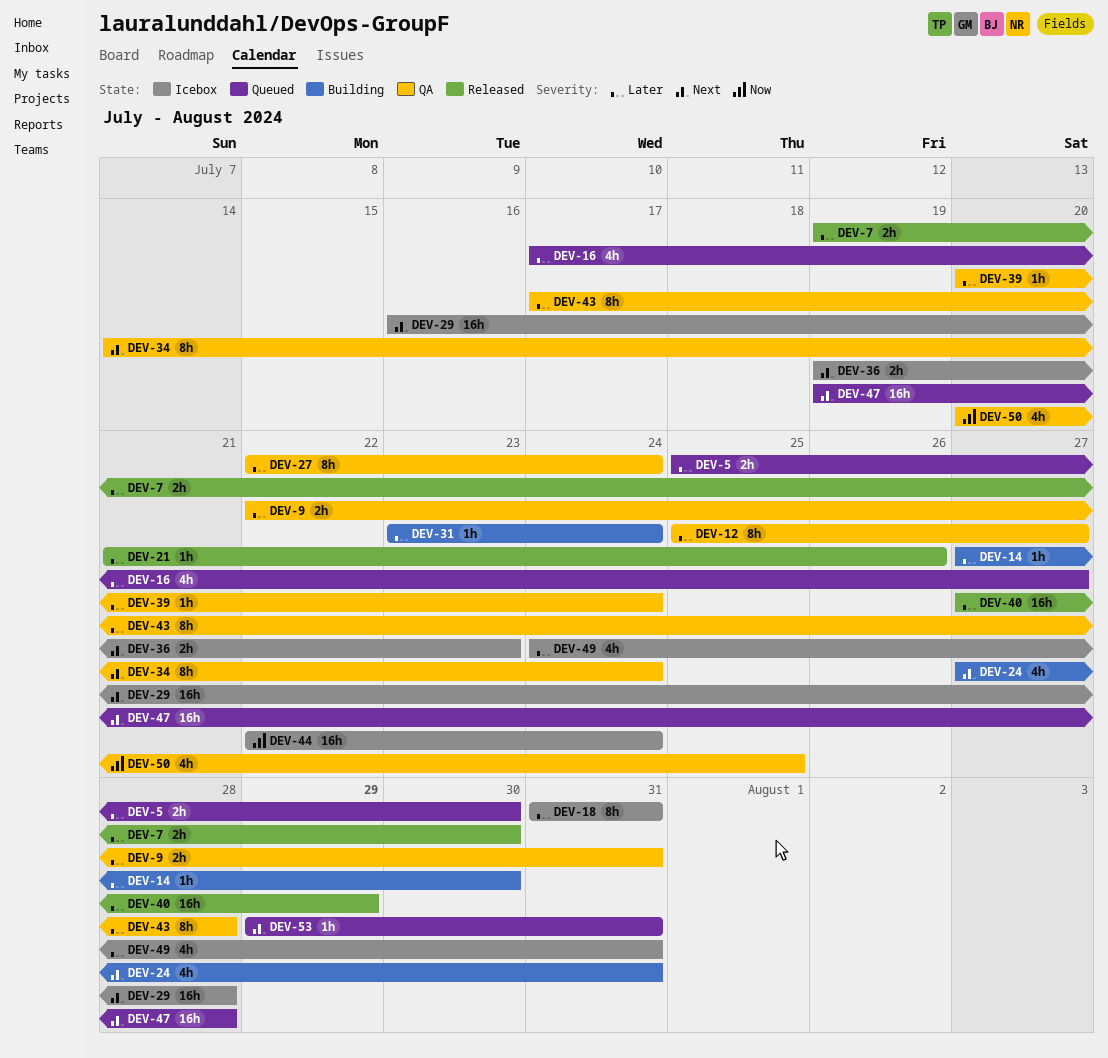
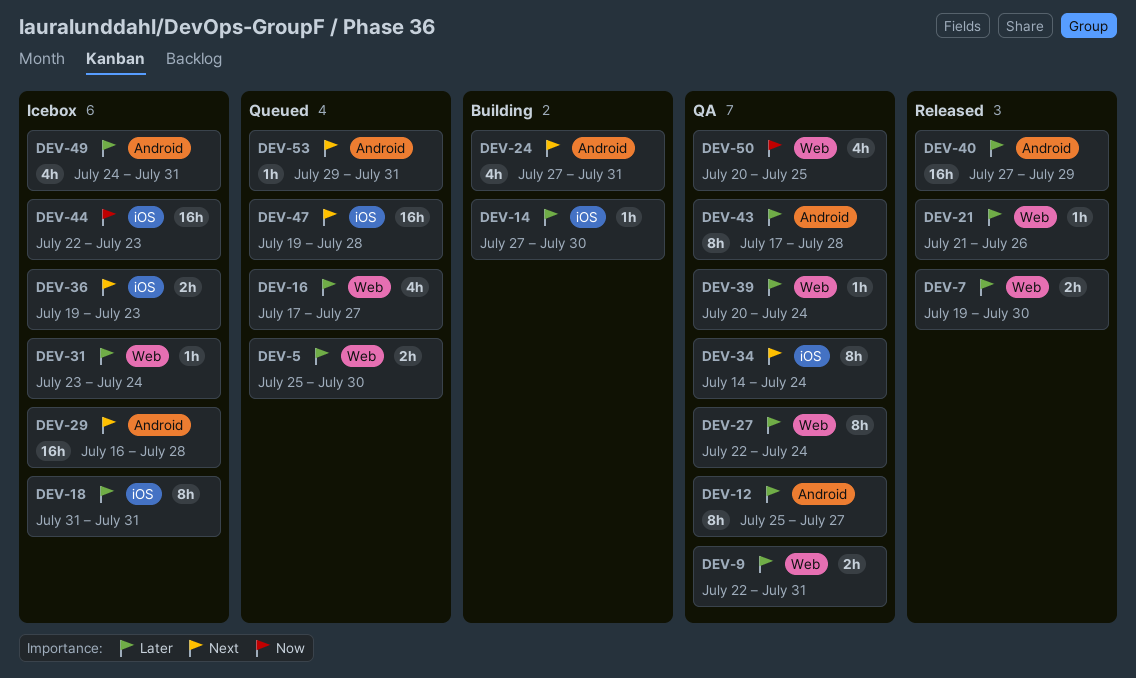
DEV-31, status: Building -> Icebox
DEV-44, due: Jul 24 -> Jul 23

